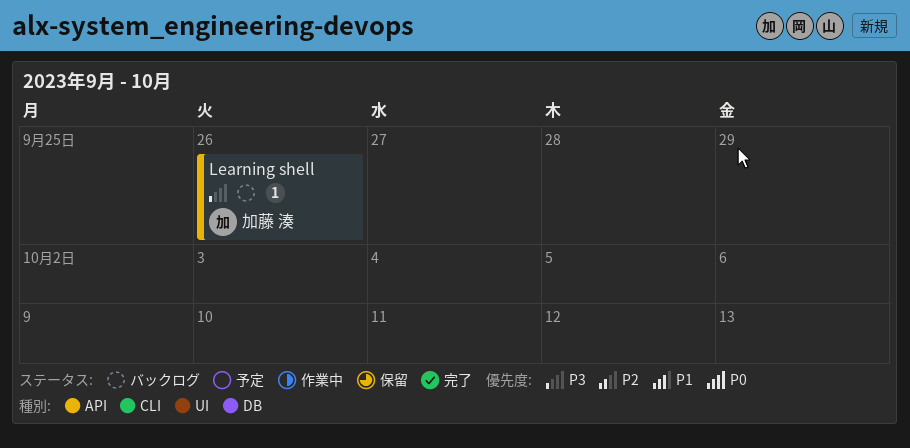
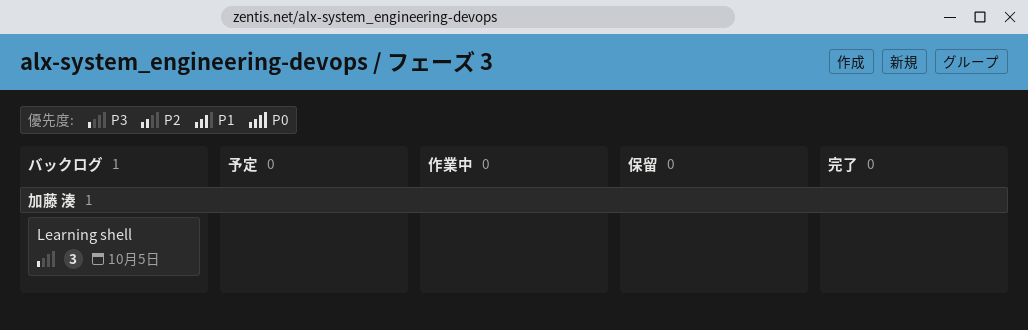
Learning shell, estimate: 1 -> 3
Learning shell, due: Sep 26 -> Oct 5

